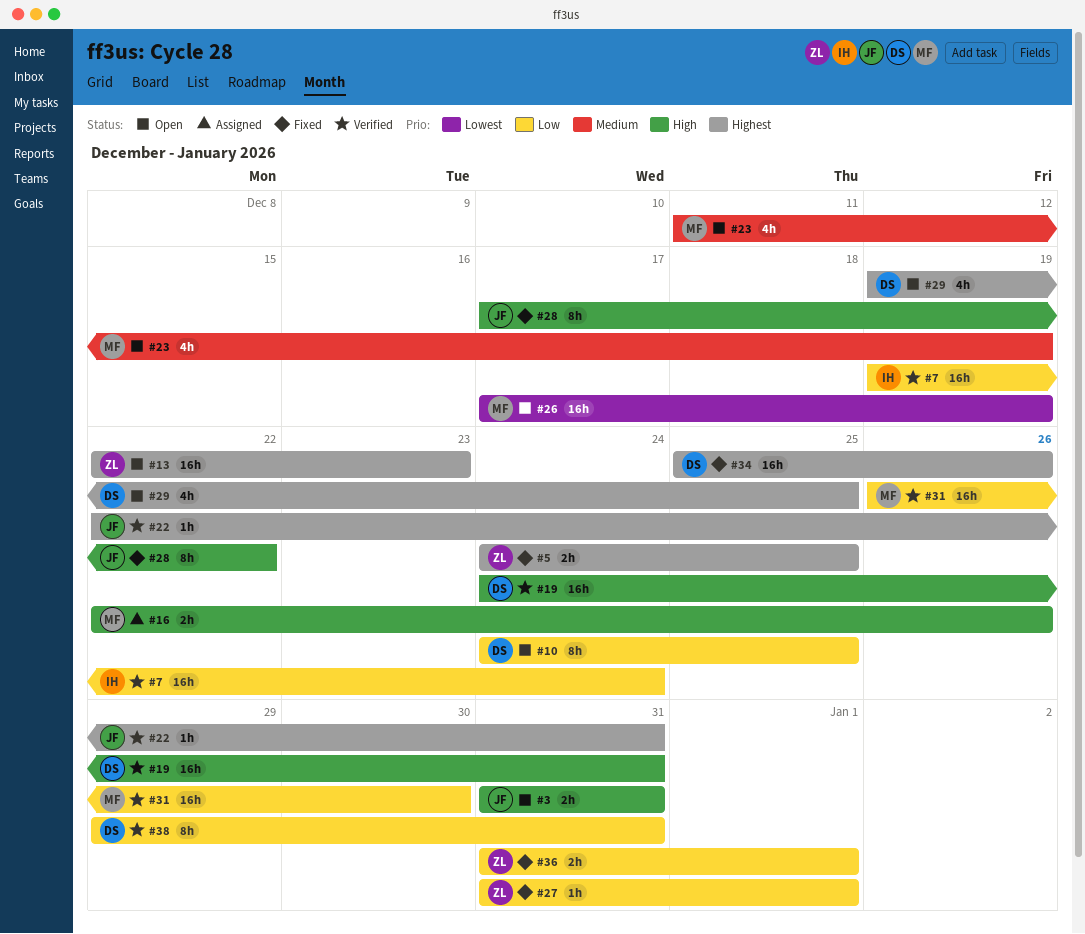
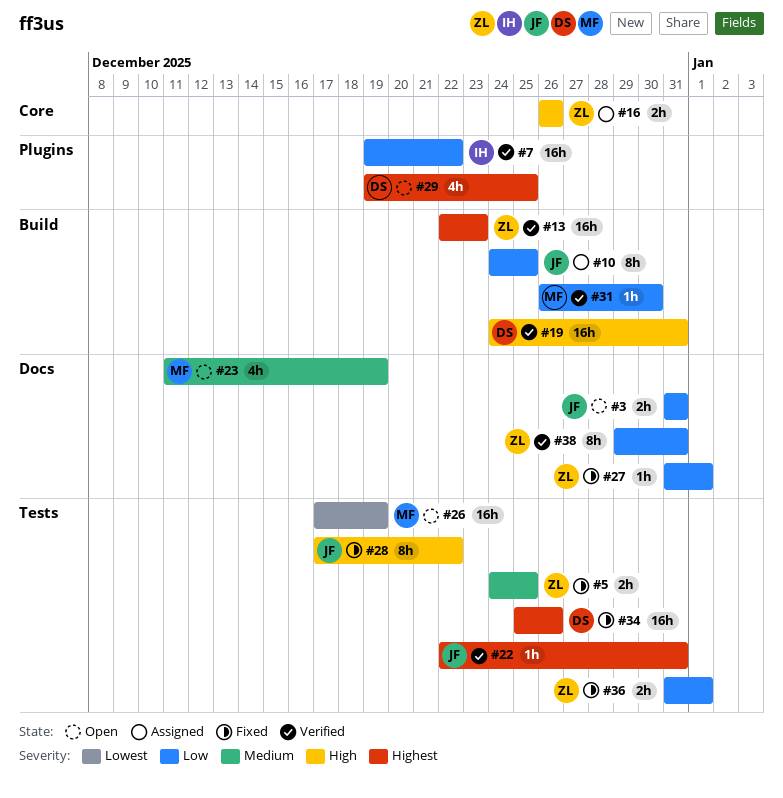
#3, priority: High -> Low
#5, priority: Highest -> Medium
#7, due: Dec 24 -> Dec 22
#10, status: Open -> Assigned
#10, owner: DS -> JF
#13, status: Open -> Verified
#16, owner: MF -> ZL
#16, start: Dec 22 -> Dec 26
#31, estimate: 16h -> 1h
#38, owner: DS -> ZL

